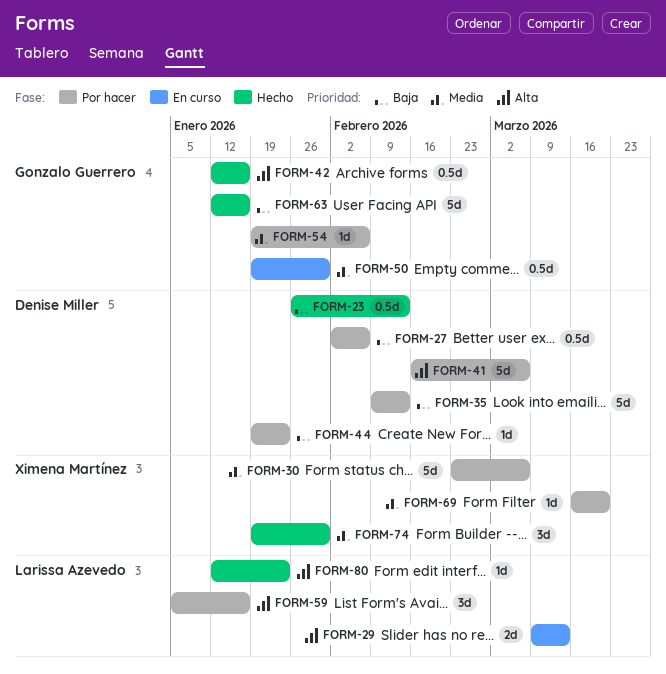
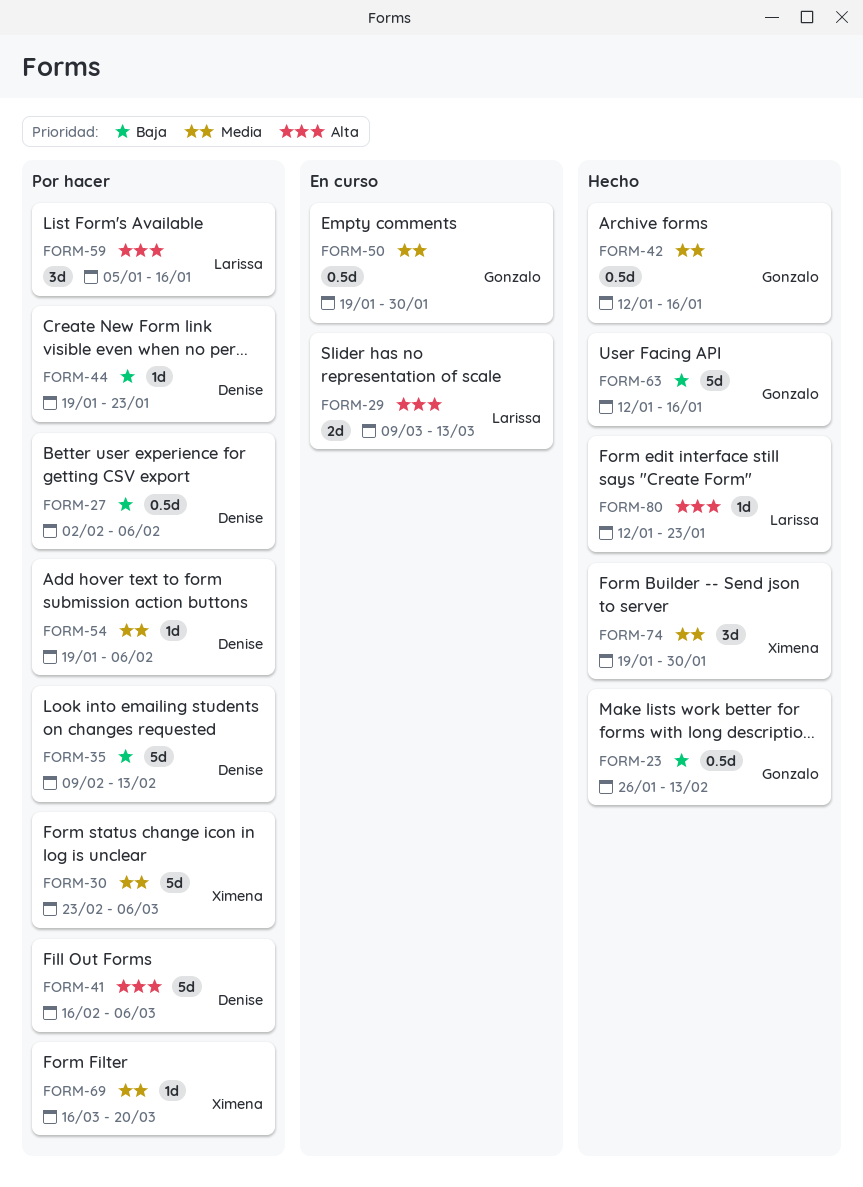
FORM-23, owner: Denise Miller -> Gonzalo Guerrero
FORM-42, priority: Alta -> Media
FORM-54, owner: Gonzalo Guerrero -> Denise Miller

